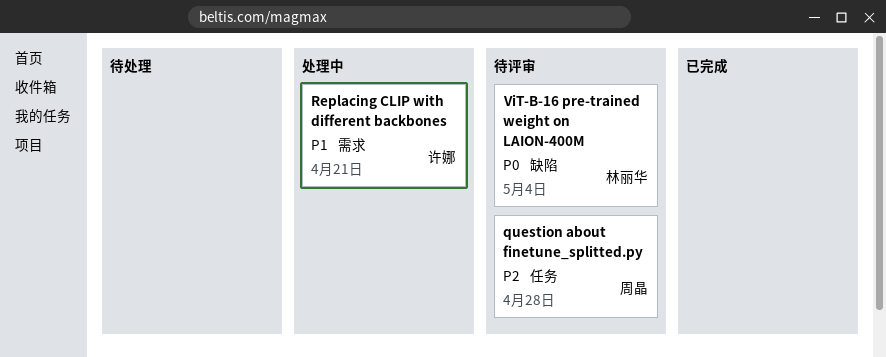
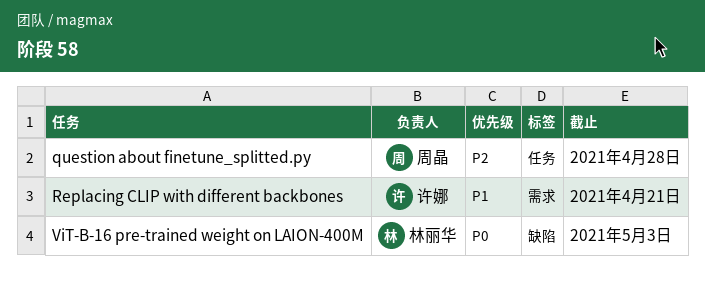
ViT-B-16 pre-trained weight on LAION-400M, due: May 4 -> May 3

